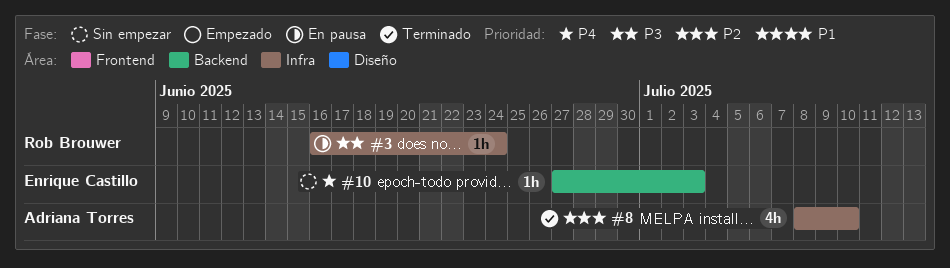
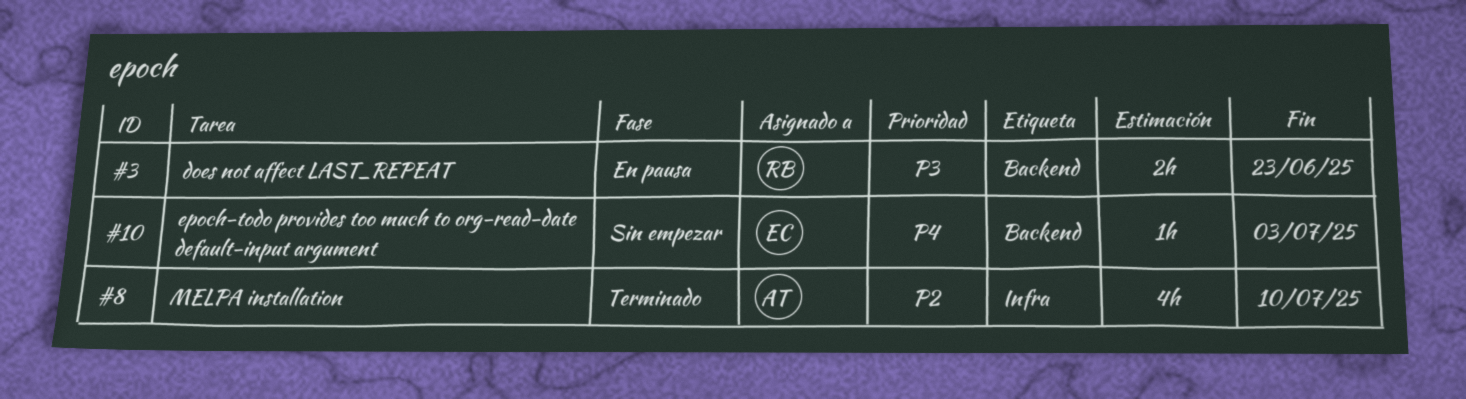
#3, label: Infra -> Backend
#3, estimate: 1h -> 2h
#3, due: Jun 24 -> Jun 23

